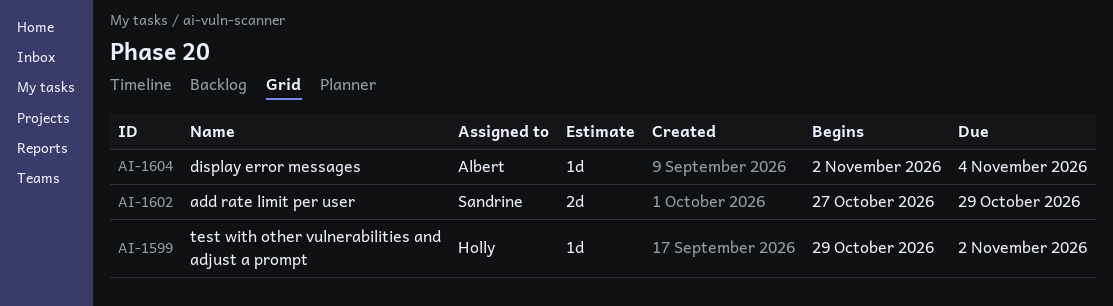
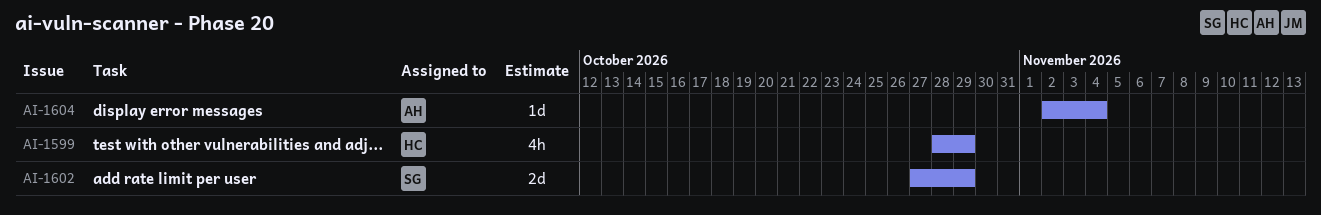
AI-1599, estimate: 1d -> 4h
AI-1599, start: Oct 29 -> Oct 28
AI-1599, due: Nov 2 -> Oct 29

